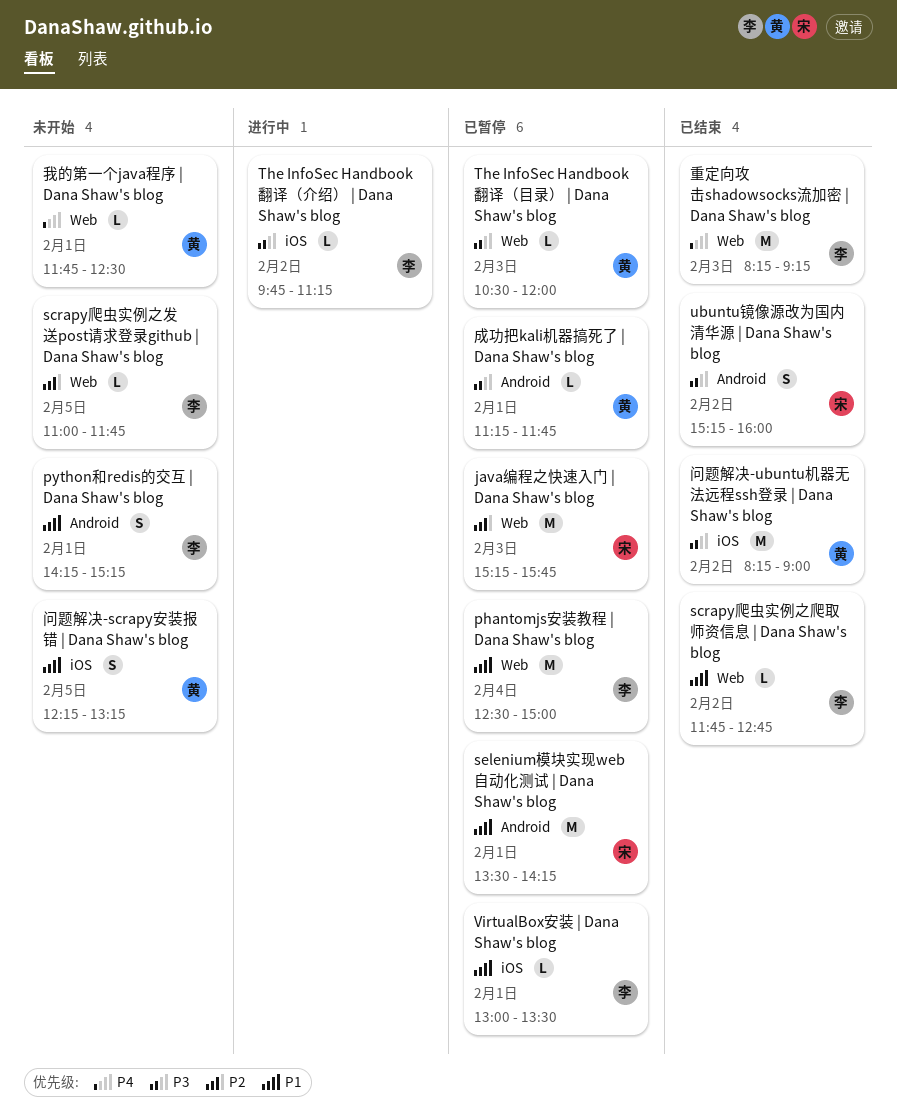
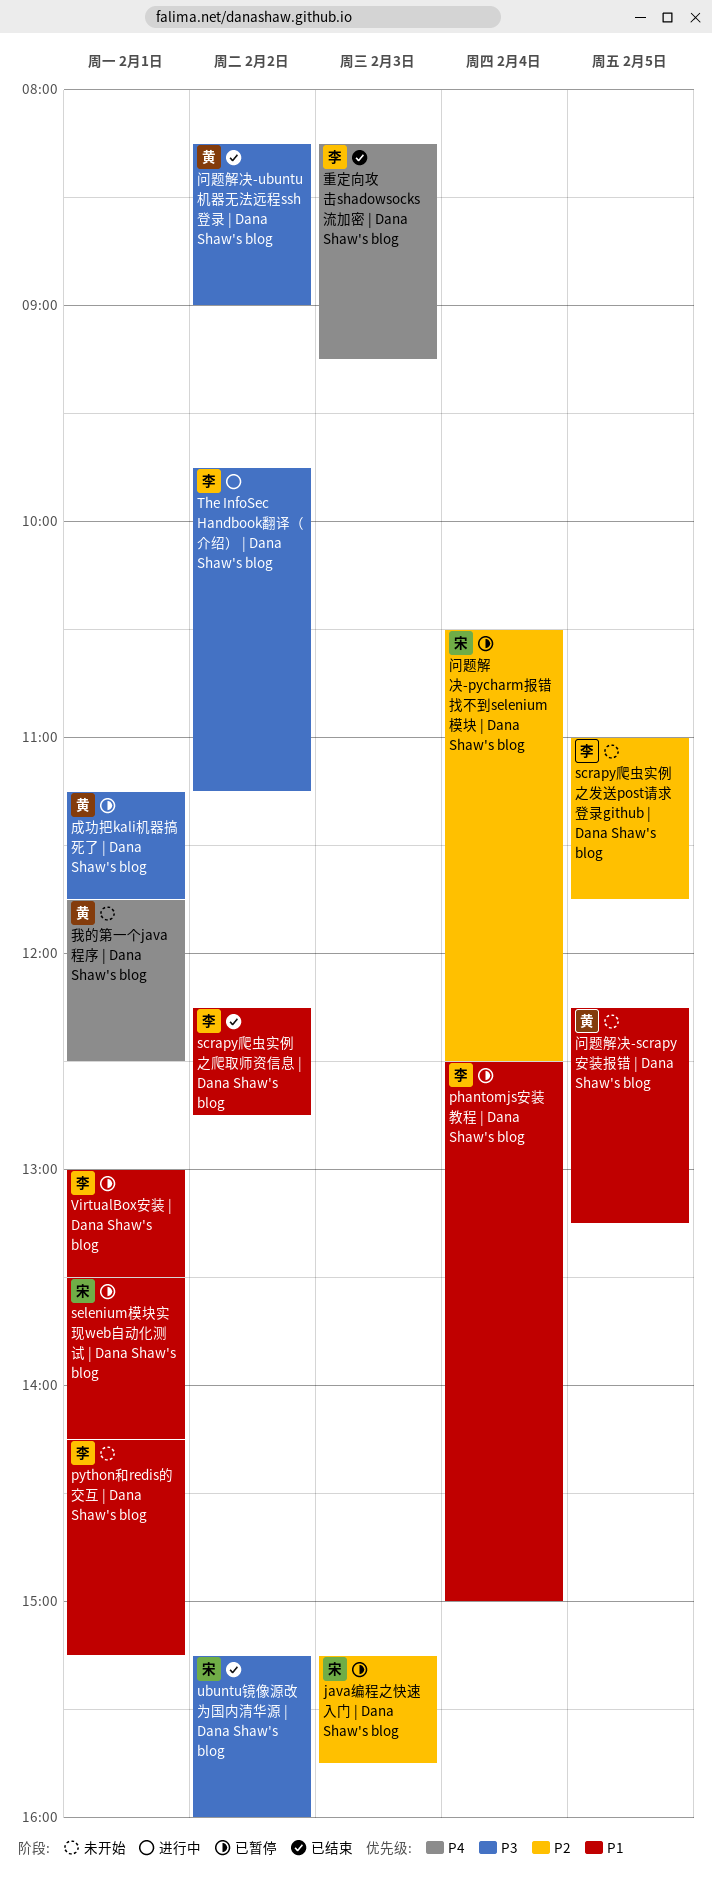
scrapy爬虫实例之爬取师资信息 | Dana Shaw's blog, begins: 11:45 -> 12:15
The InfoSec Handbook翻译（目录） | Dana Shaw's blog: present -> none
问题解决-pycharm报错找不到selenium模块 | Dana Shaw's blog: none -> present

